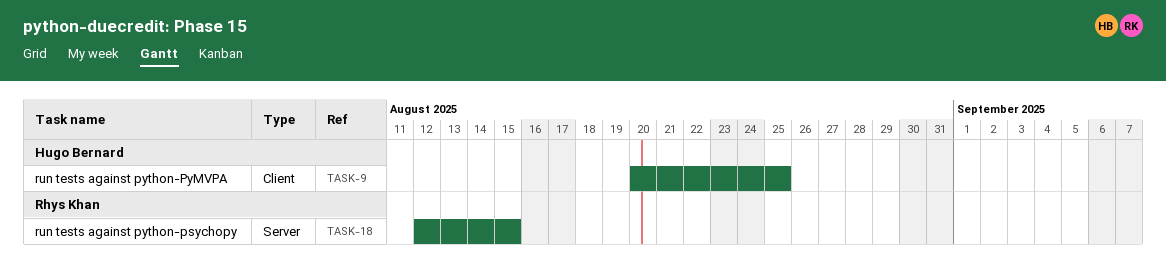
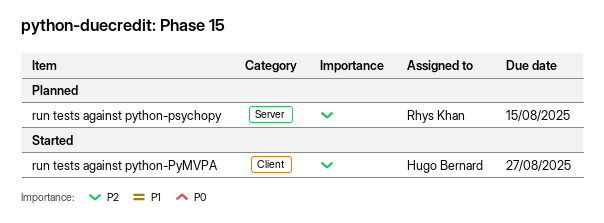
run tests against python-PyMVPA, due: Aug 25 -> Aug 27

